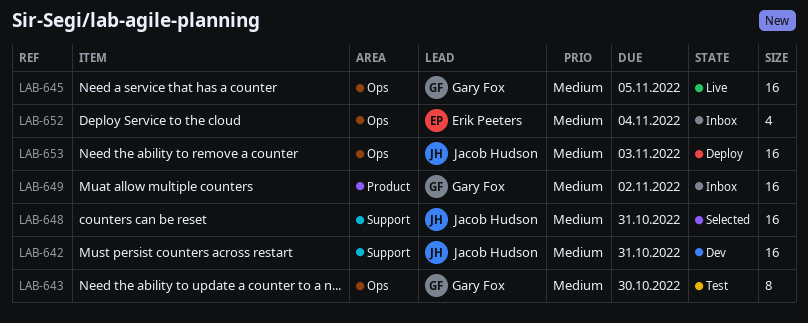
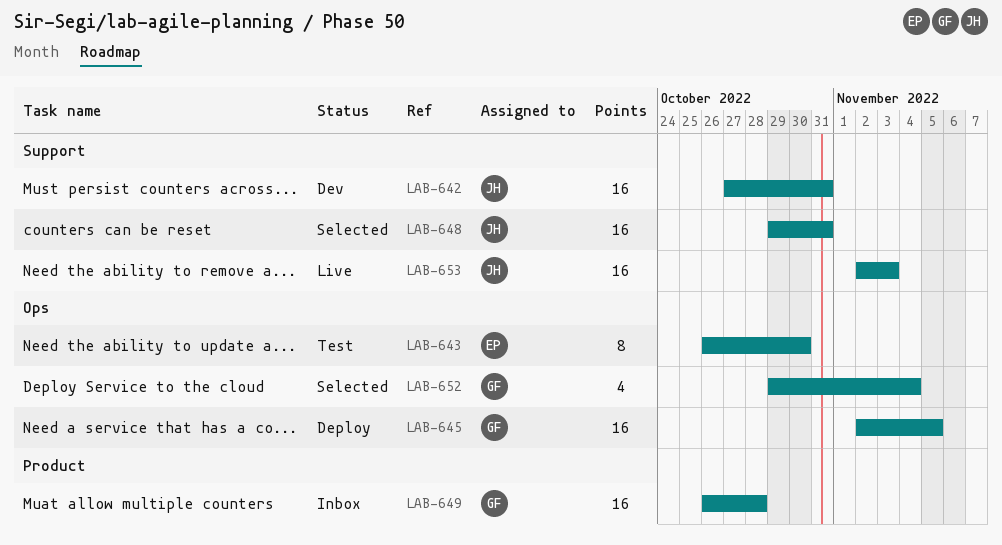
LAB-643, owner: Gary Fox -> Erik Peeters
LAB-645, status: Live -> Deploy
LAB-649, due: Nov 2 -> Oct 28
LAB-652, status: Inbox -> Selected
LAB-652, owner: Erik Peeters -> Gary Fox
LAB-653, status: Deploy -> Live
LAB-653, label: Ops -> Support

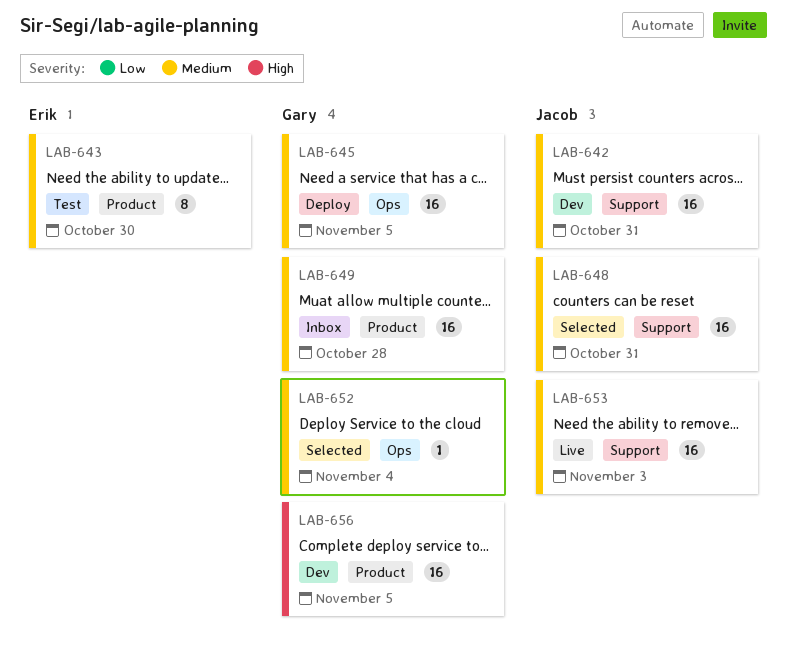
LAB-643, label: Ops -> Product
LAB-652, estimate: 4 -> 1
LAB-656: none -> present

